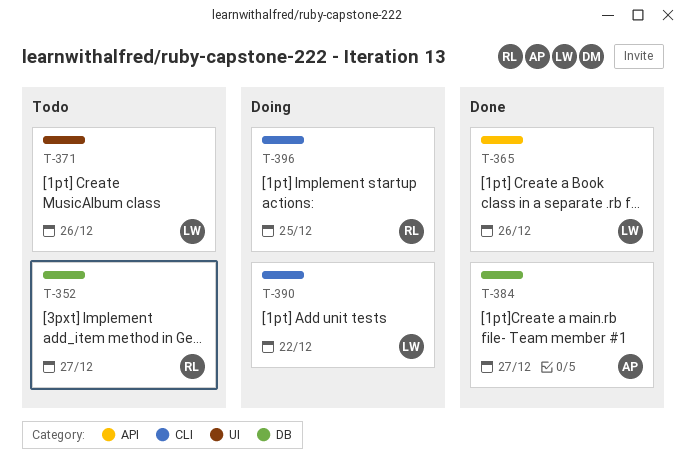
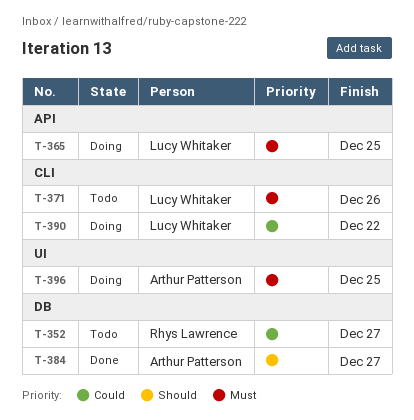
T-365, status: Done -> Doing
T-365, due: Dec 26 -> Dec 25
T-371, label: UI -> CLI
T-396, owner: Rhys Lawrence -> Arthur Patterson
T-396, label: CLI -> UI

